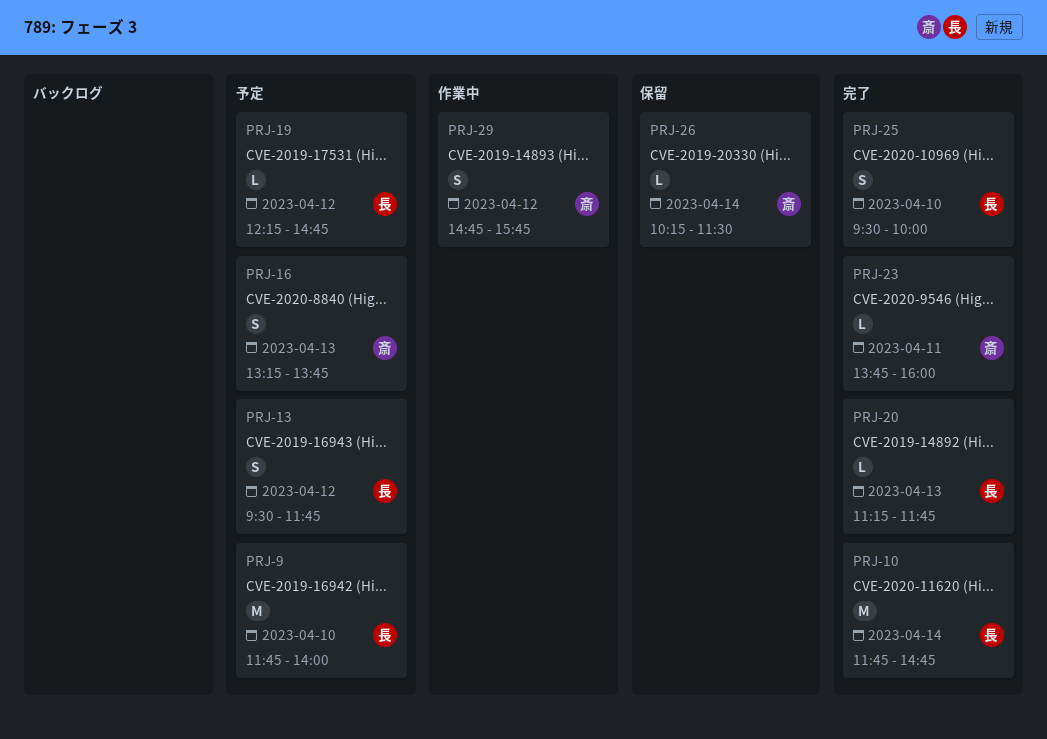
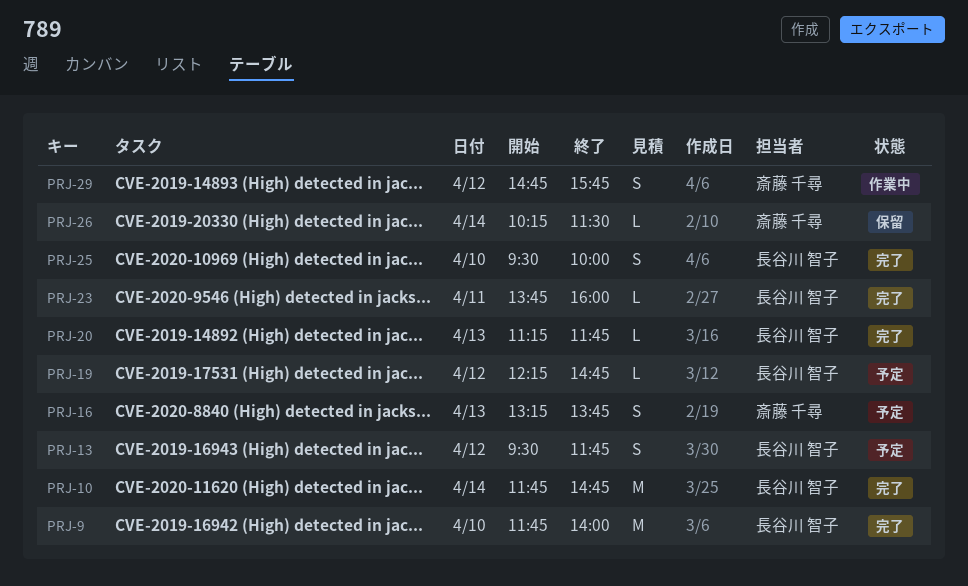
PRJ-9, status: 予定 -> 完了
PRJ-23, owner: 斎藤 千尋 -> 長谷川 智子

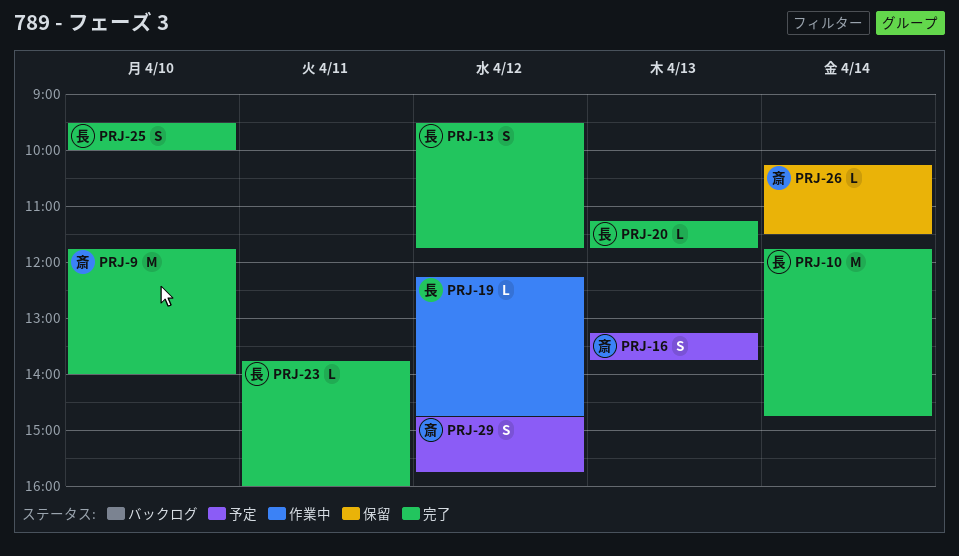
PRJ-9, owner: 長谷川 智子 -> 斎藤 千尋
PRJ-13, status: 予定 -> 完了
PRJ-19, status: 予定 -> 作業中
PRJ-29, status: 作業中 -> 予定

